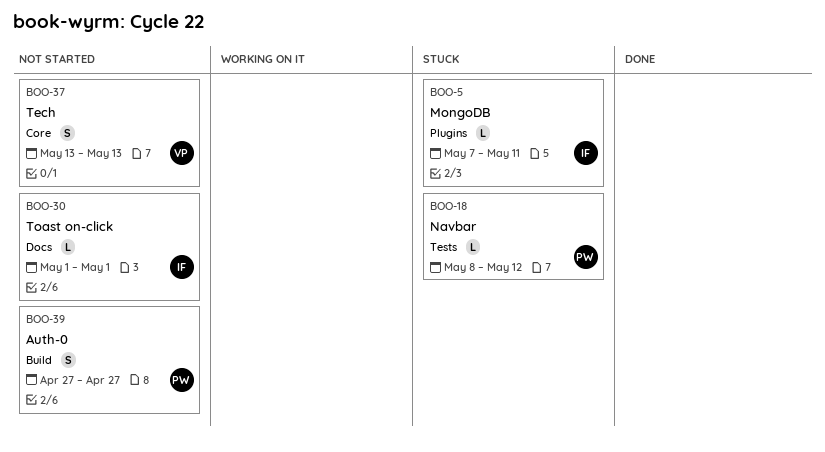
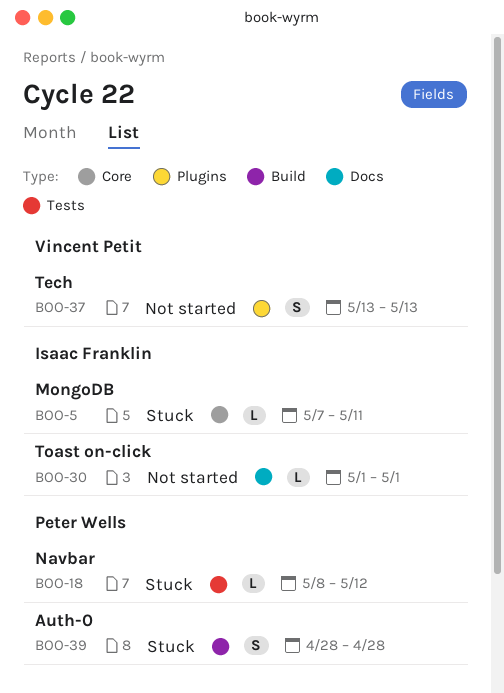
BOO-5, label: Plugins -> Core
BOO-37, label: Core -> Plugins
BOO-39, status: Not started -> Stuck
BOO-39, start: Apr 27 -> Apr 28
BOO-39, due: Apr 27 -> Apr 28

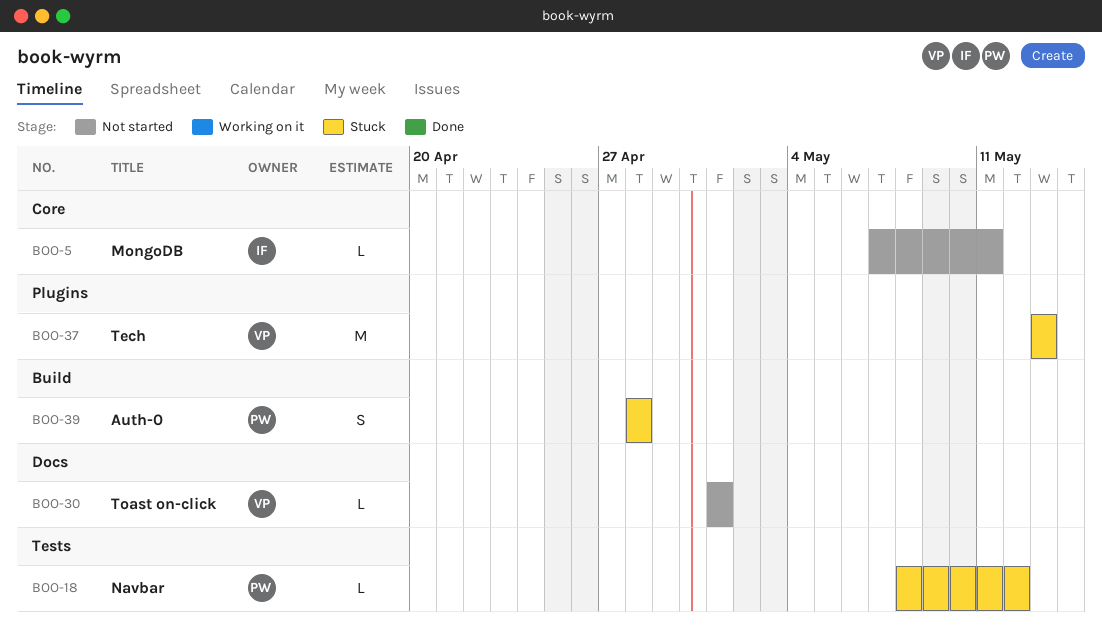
BOO-5, status: Stuck -> Not started
BOO-30, owner: Isaac Franklin -> Vincent Petit
BOO-37, status: Not started -> Stuck
BOO-37, estimate: S -> M

